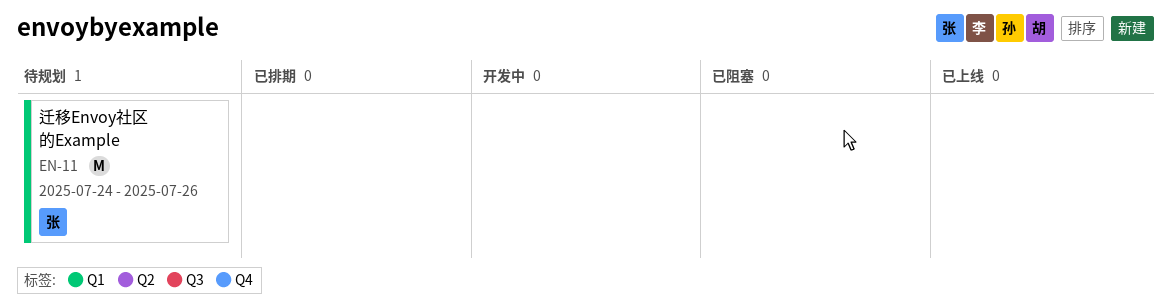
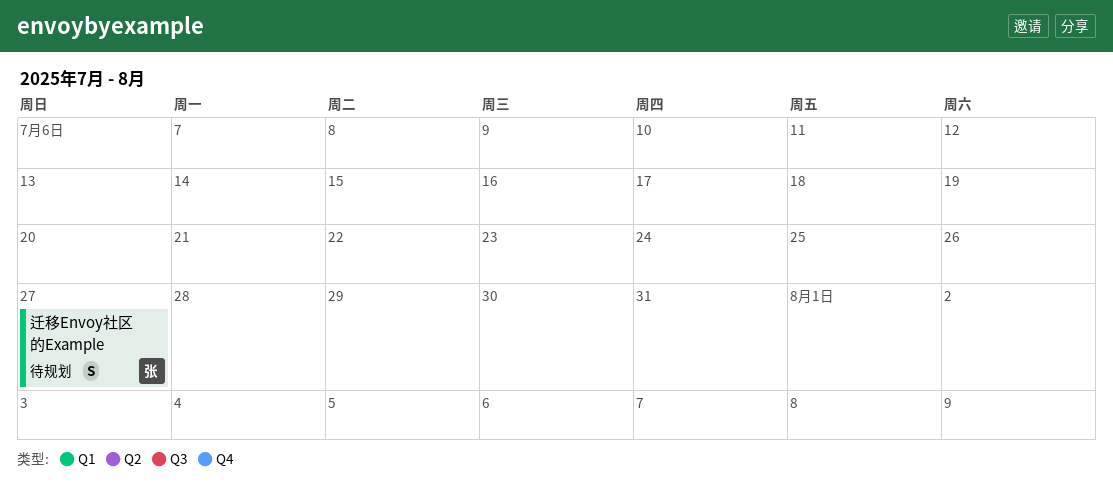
迁移Envoy社区的Example, estimate: M -> S
迁移Envoy社区的Example, due: Jul 26 -> Jul 27

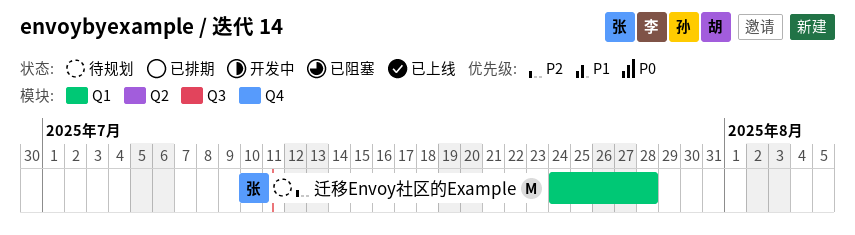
迁移Envoy社区的Example, estimate: S -> M
迁移Envoy社区的Example, due: Jul 27 -> Jul 28

